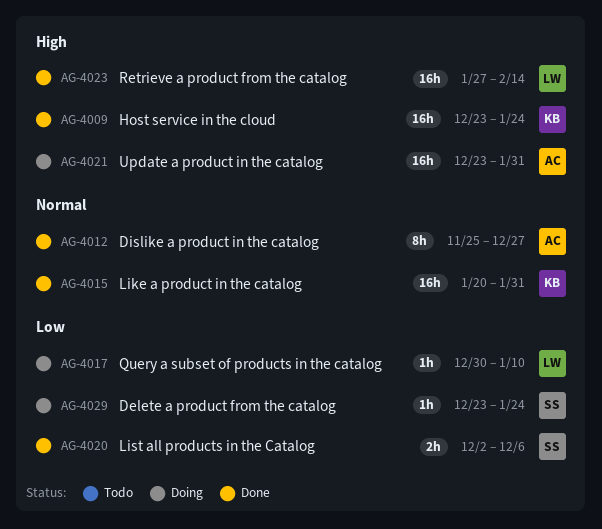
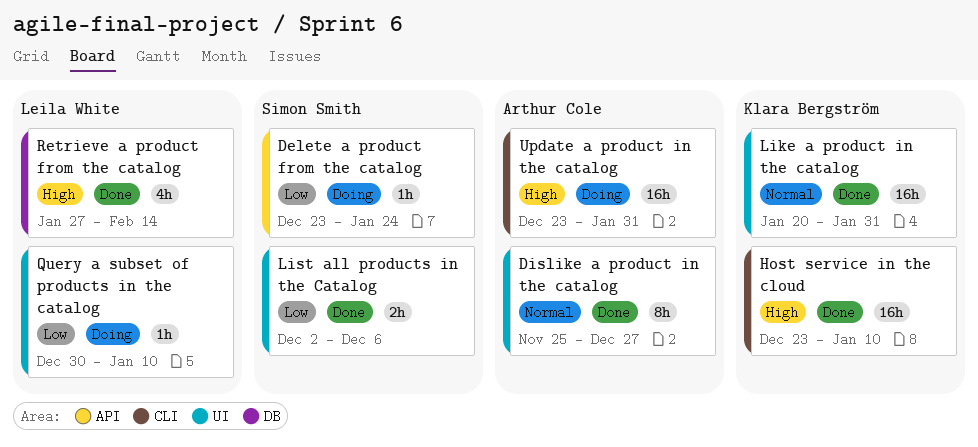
Host service in the cloud, due: Jan 24 -> Jan 10
Retrieve a product from the catalog, estimate: 16h -> 4h

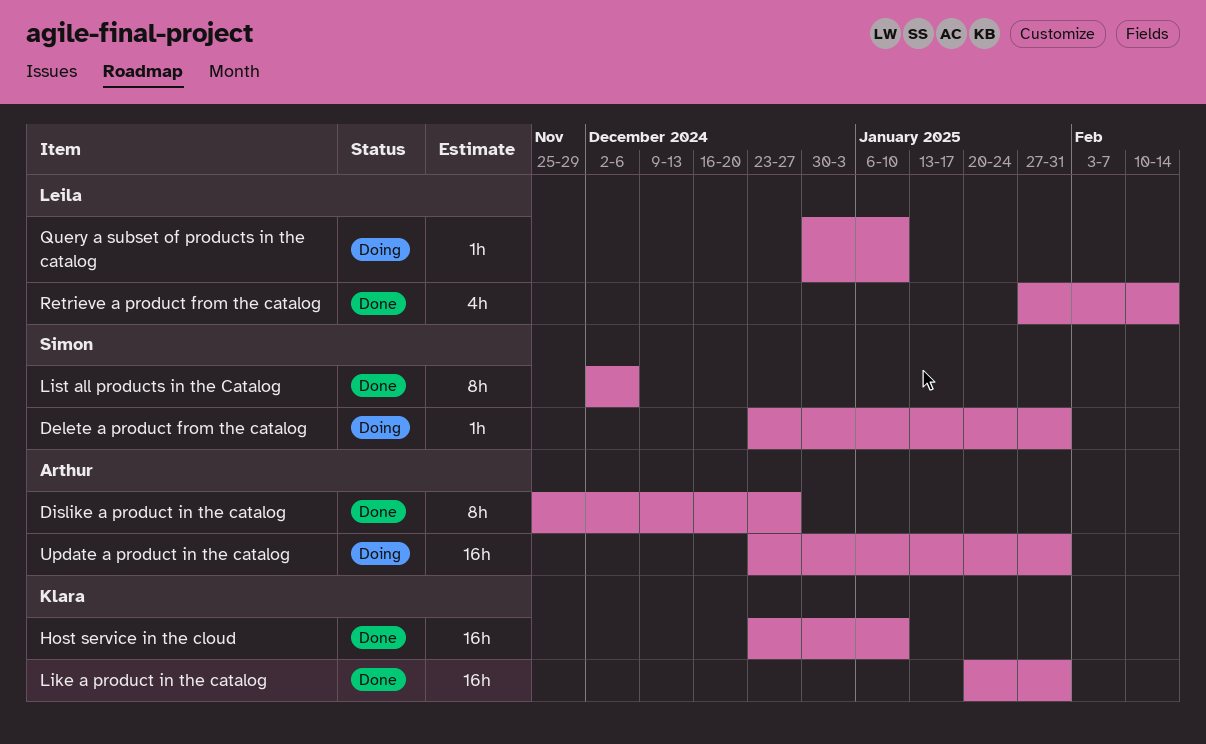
Delete a product from the catalog, due: Jan 24 -> Jan 31
List all products in the Catalog, estimate: 2h -> 8h

